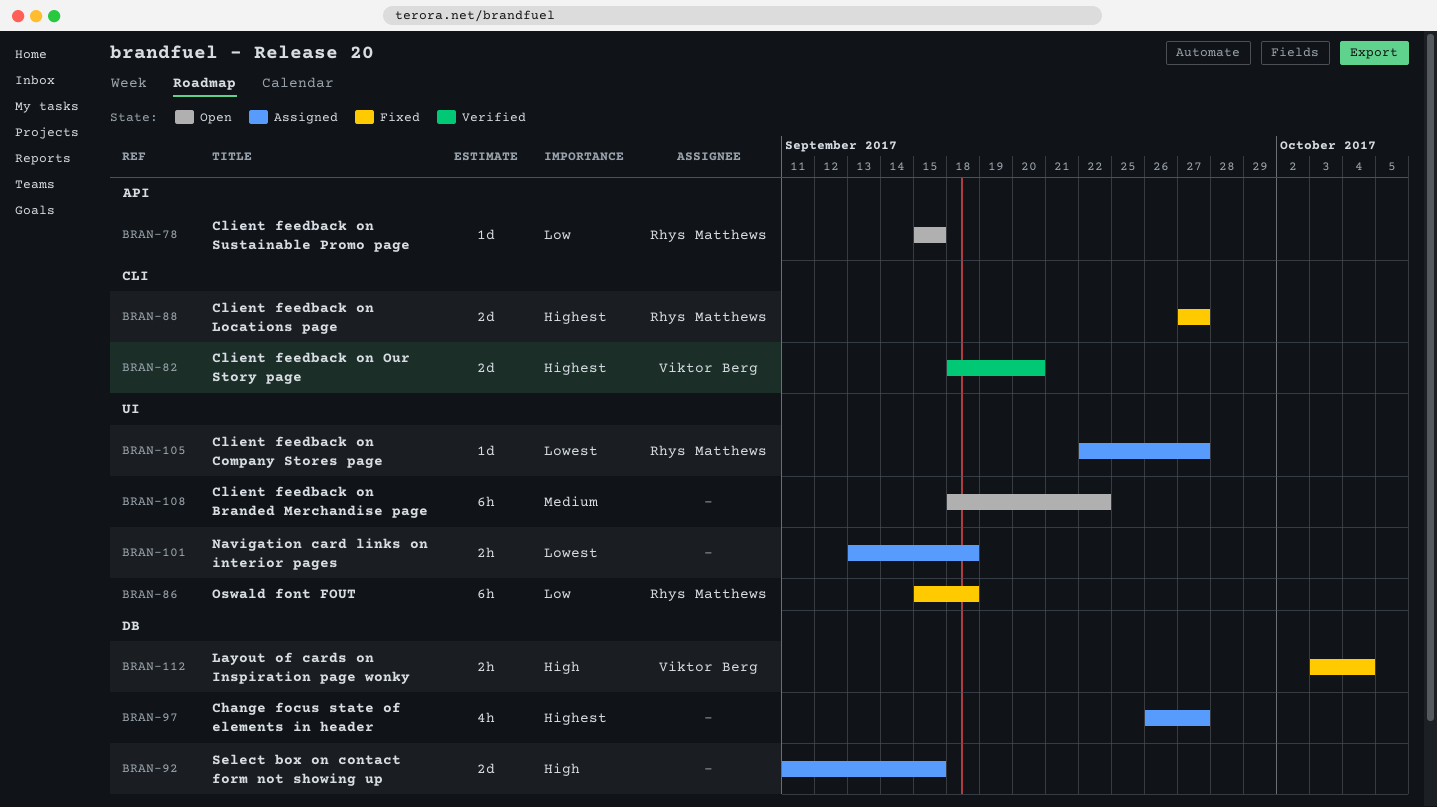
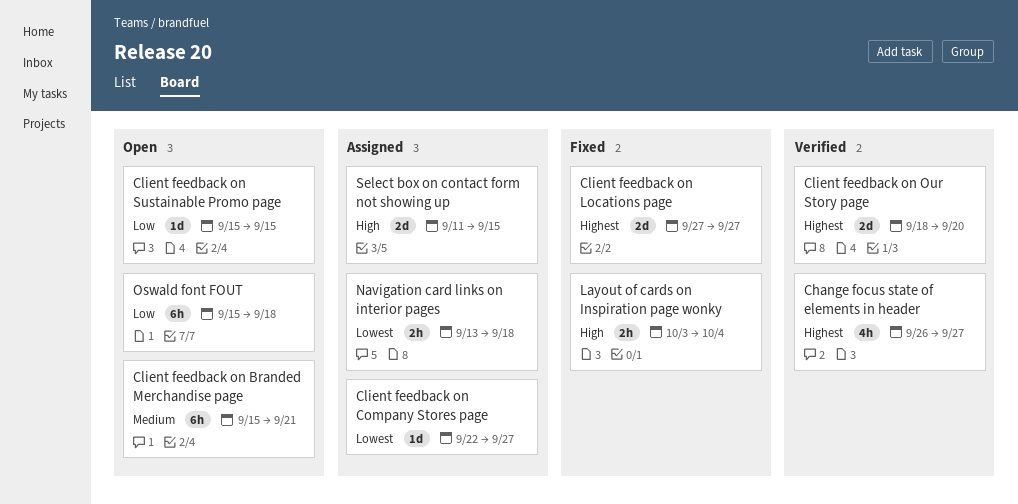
Change focus state of elements in header, status: Assigned -> Verified
Client feedback on Branded Merchandise page, start: Sep 18 -> Sep 15
Client feedback on Branded Merchandise page, due: Sep 22 -> Sep 21
Oswald font FOUT, status: Fixed -> Open

